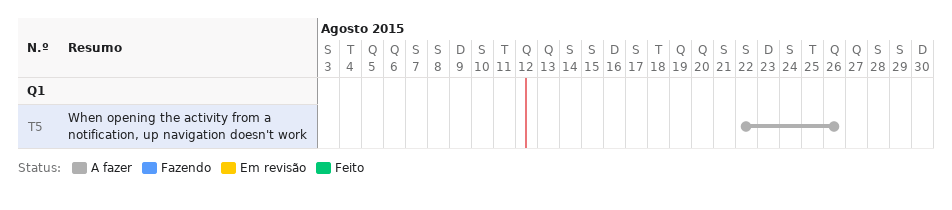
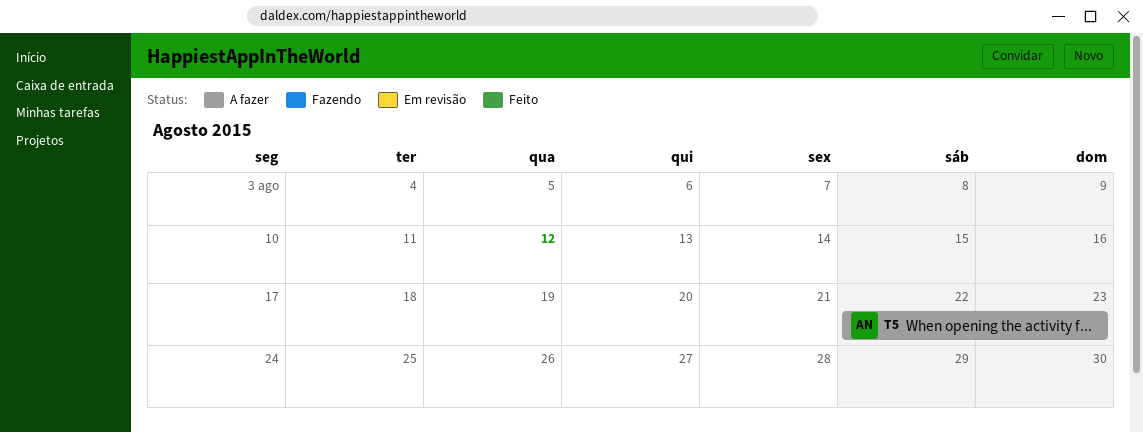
T5, due: Aug 26 -> Aug 23

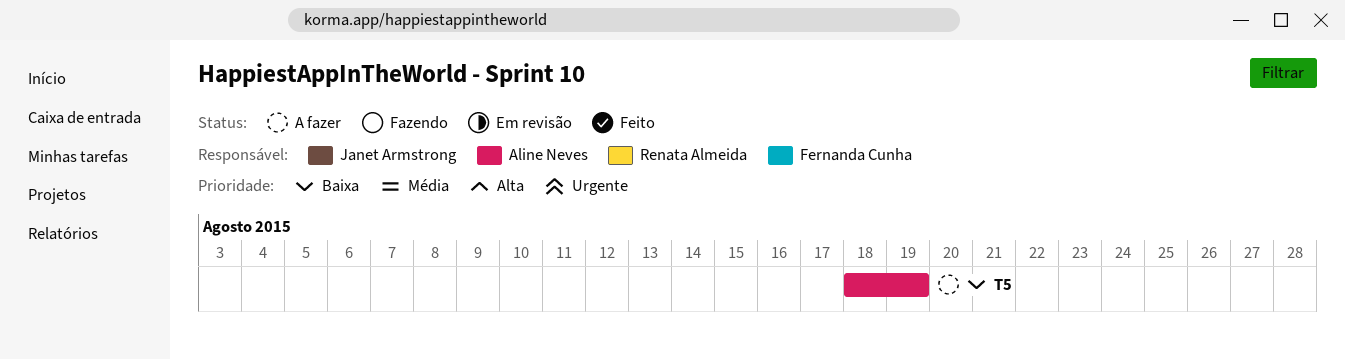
T5, start: Aug 22 -> Aug 18
T5, due: Aug 23 -> Aug 19

